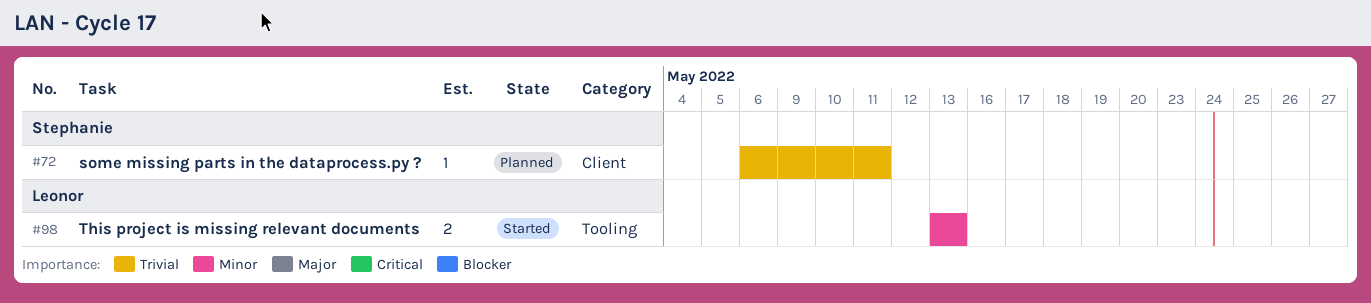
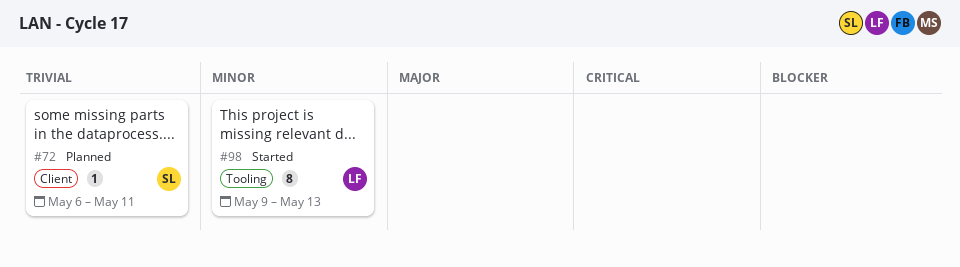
#98, estimate: 2 -> 8
#98, start: May 13 -> May 9

